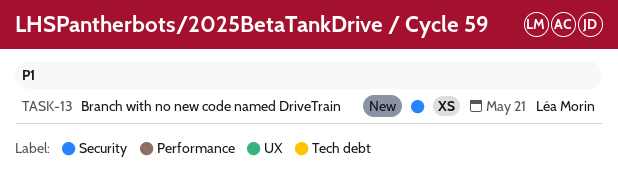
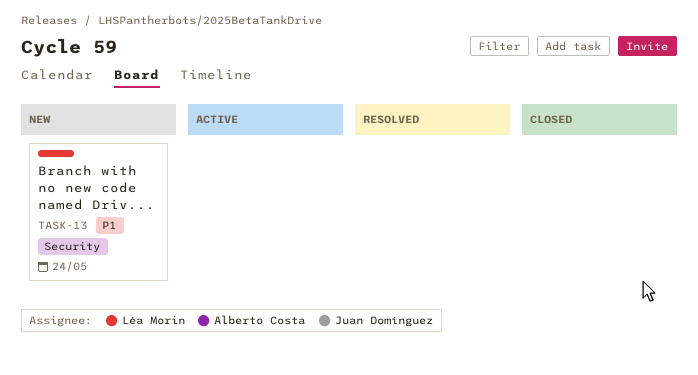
TASK-13, due: May 21 -> May 24

